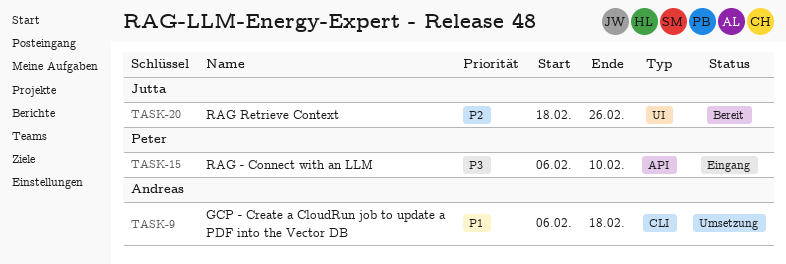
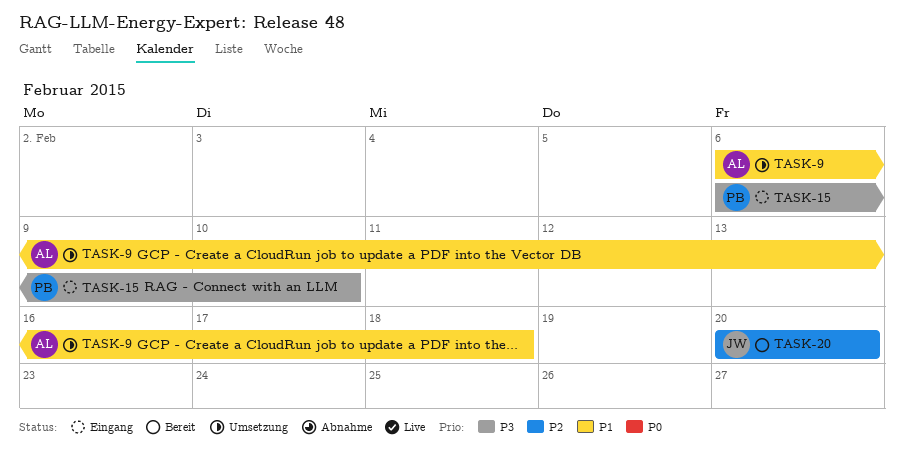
TASK-20, start: Feb 18 -> Feb 20
TASK-20, due: Feb 26 -> Feb 20

